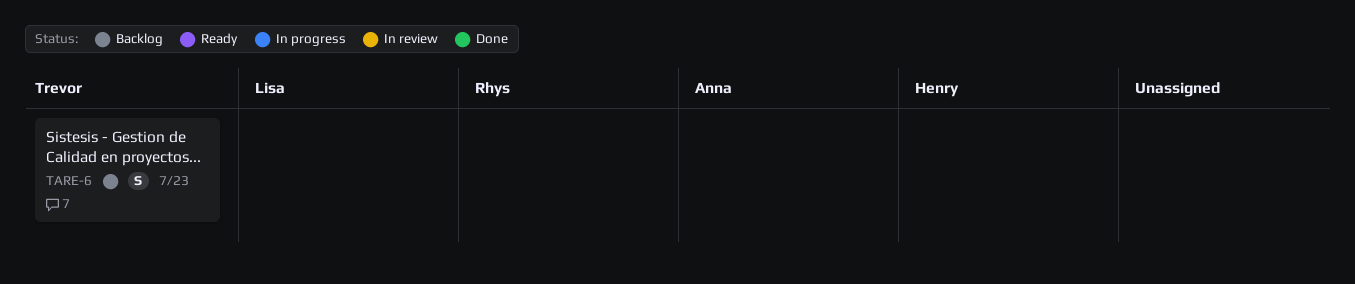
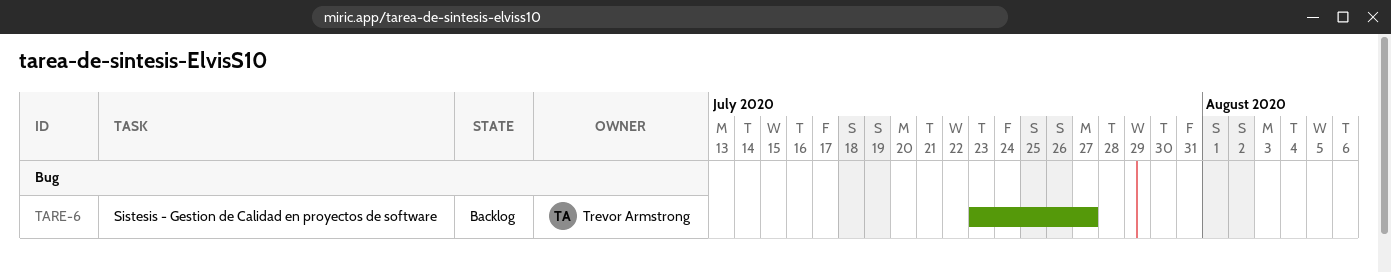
TARE-6, due: Jul 23 -> Jul 27

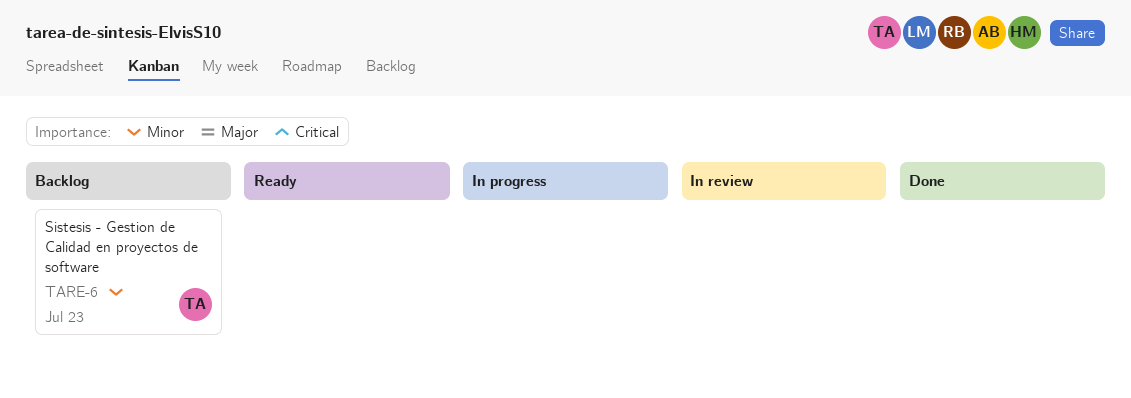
TARE-6, due: Jul 27 -> Jul 23

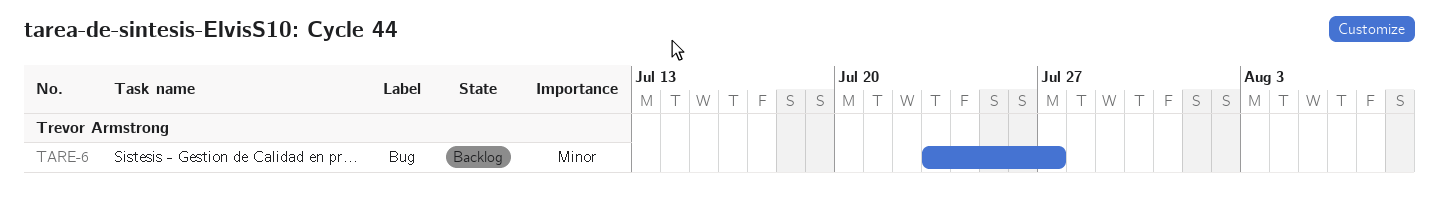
TARE-6, due: Jul 23 -> Jul 27

